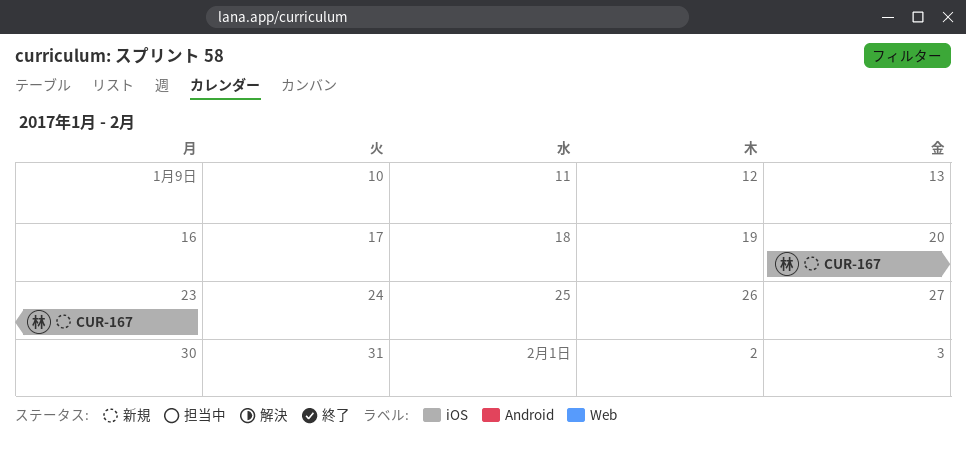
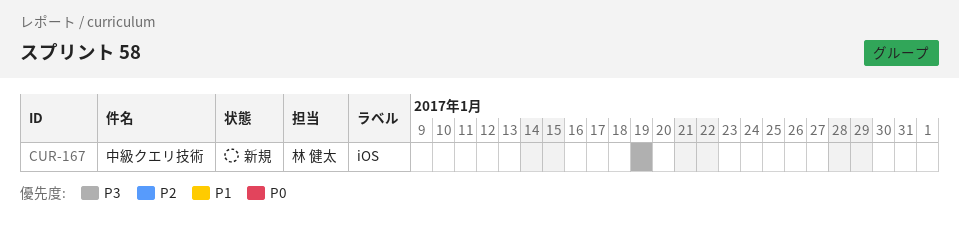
CUR-167, start: Jan 20 -> Jan 19
CUR-167, due: Jan 23 -> Jan 19

